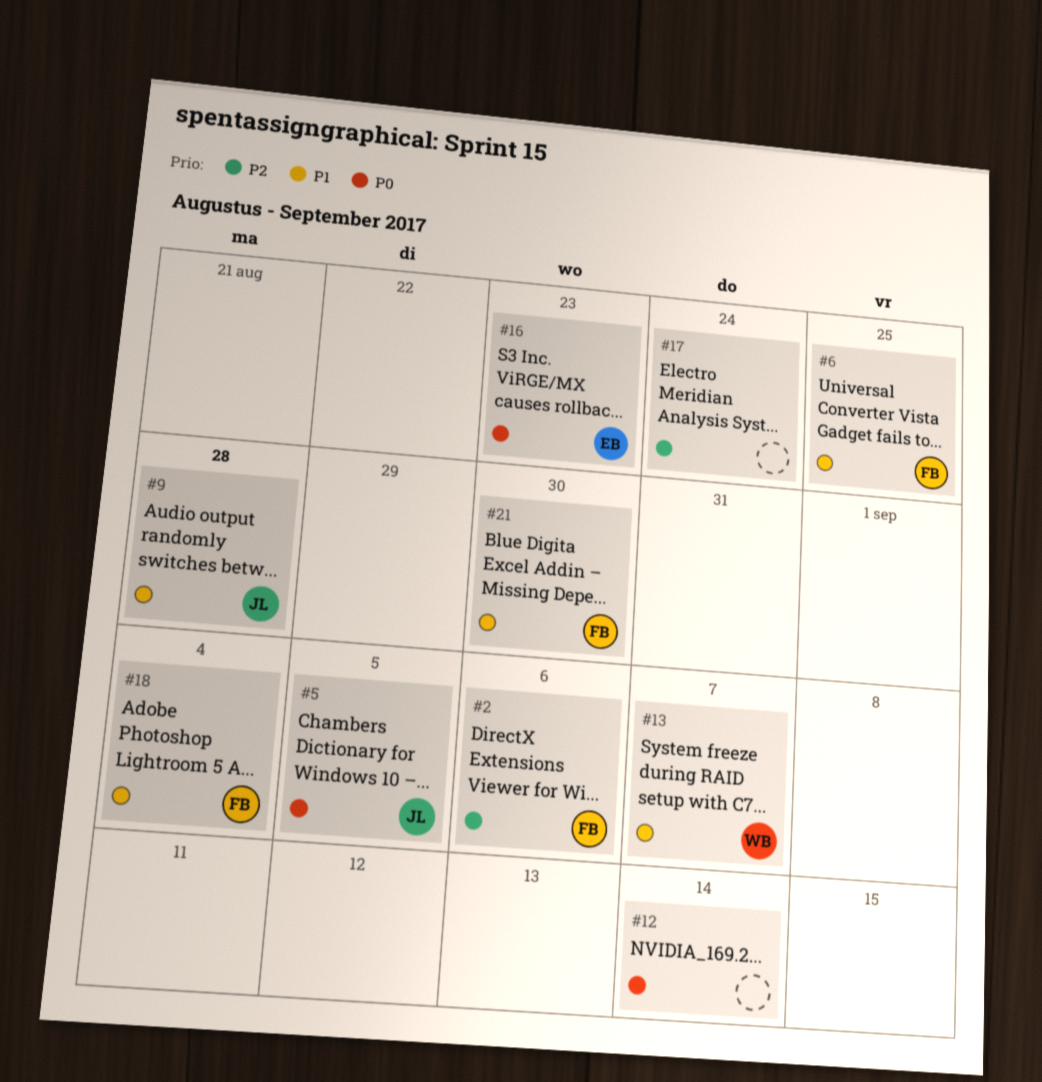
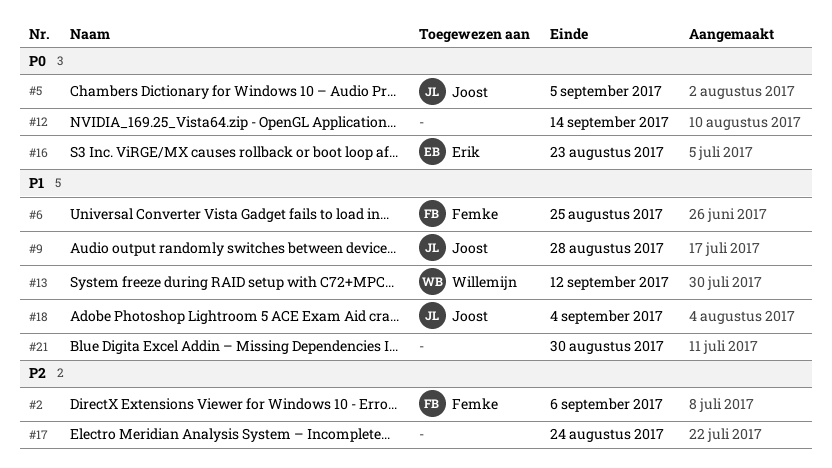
#13, due: Sep 7 -> Sep 12
#18, owner: Femke -> Joost
#21, owner: Femke -> none

